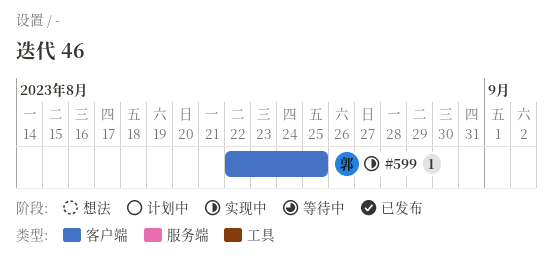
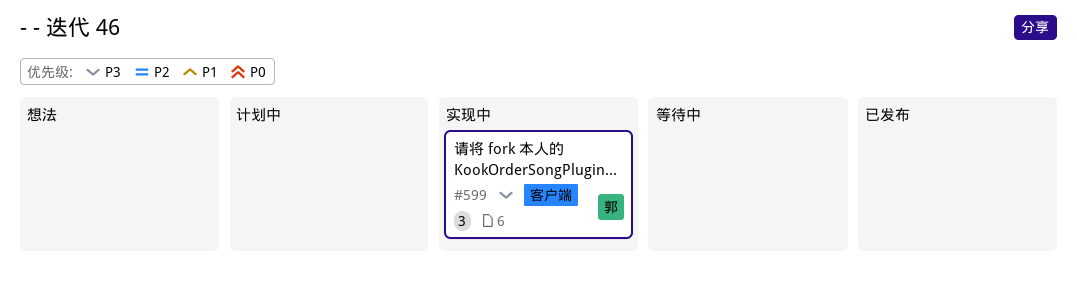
#599, estimate: 1 -> 3

